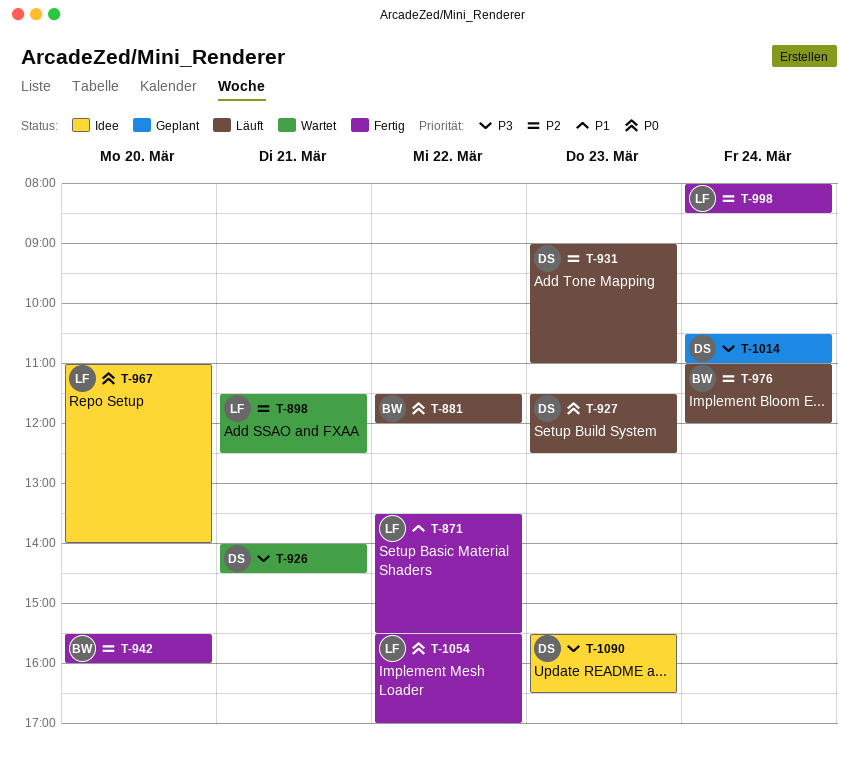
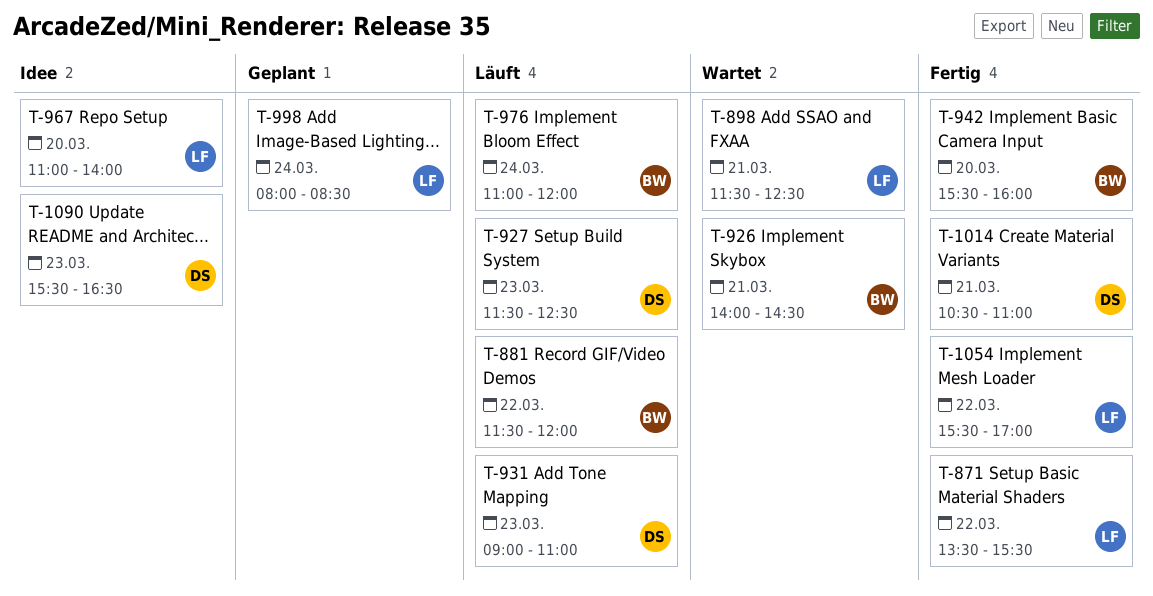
T-926, owner: DS -> BW
T-998, status: Fertig -> Geplant
T-1014, status: Geplant -> Fertig
T-1014, day: Mar 24 -> Mar 21

